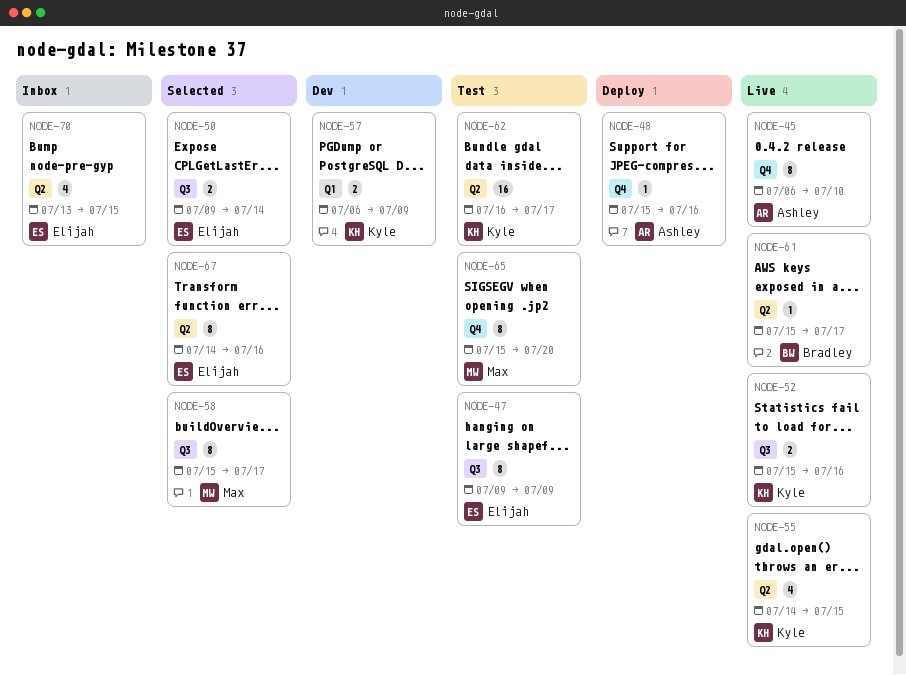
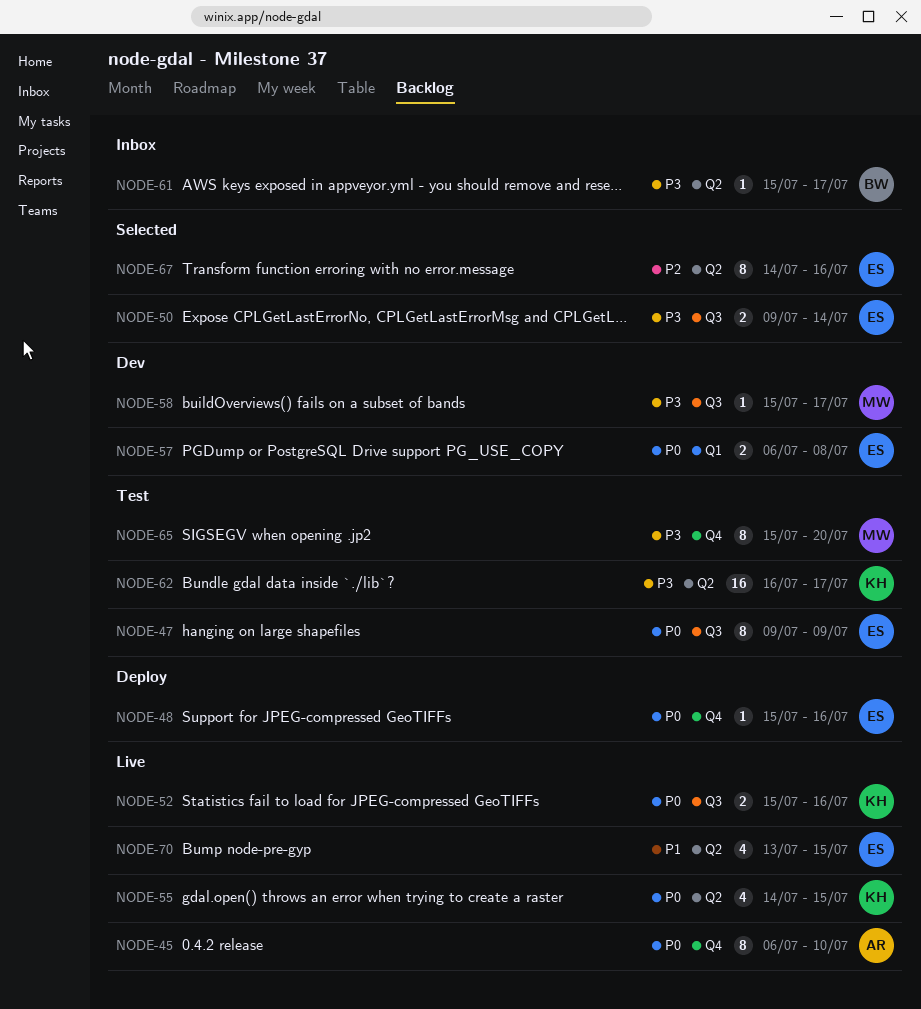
NODE-48, owner: Ashley -> Elijah
NODE-57, owner: Kyle -> Elijah
NODE-57, due: Jul 9 -> Jul 8
NODE-58, status: Selected -> Dev
NODE-58, estimate: 8 -> 1
NODE-61, status: Live -> Inbox
NODE-70, status: Inbox -> Live

